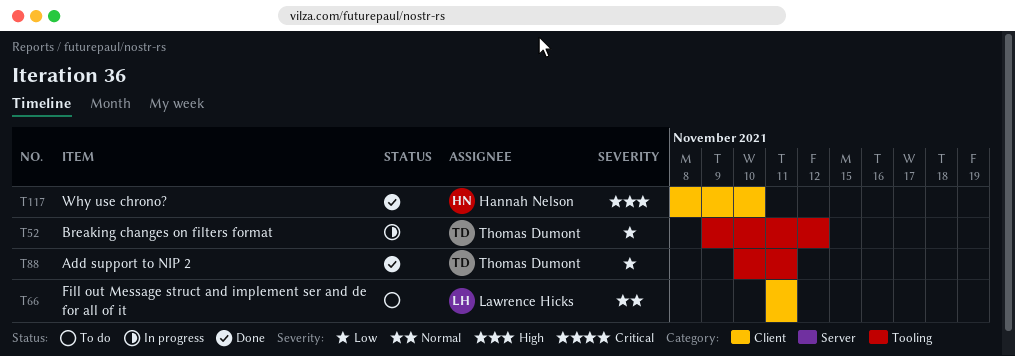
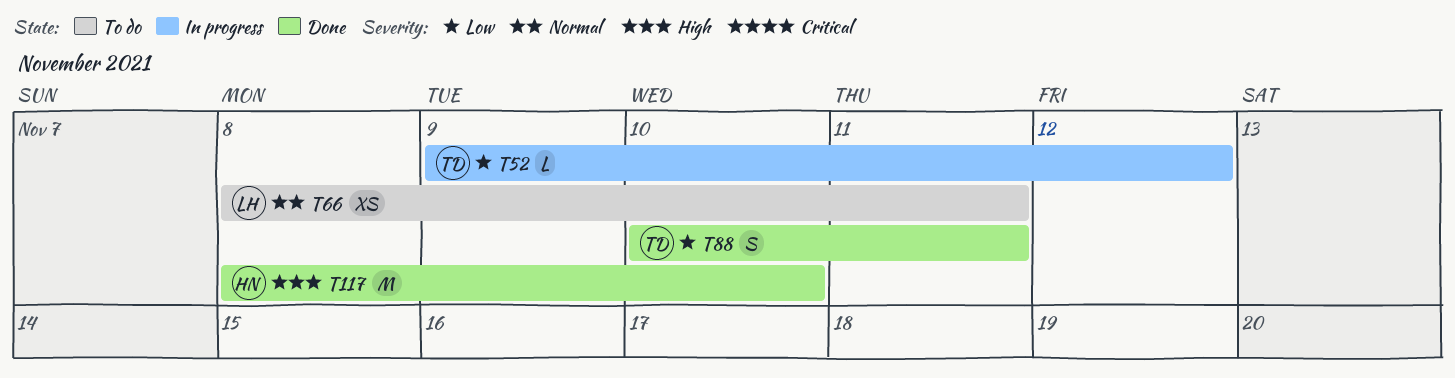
T66, start: Nov 11 -> Nov 8

